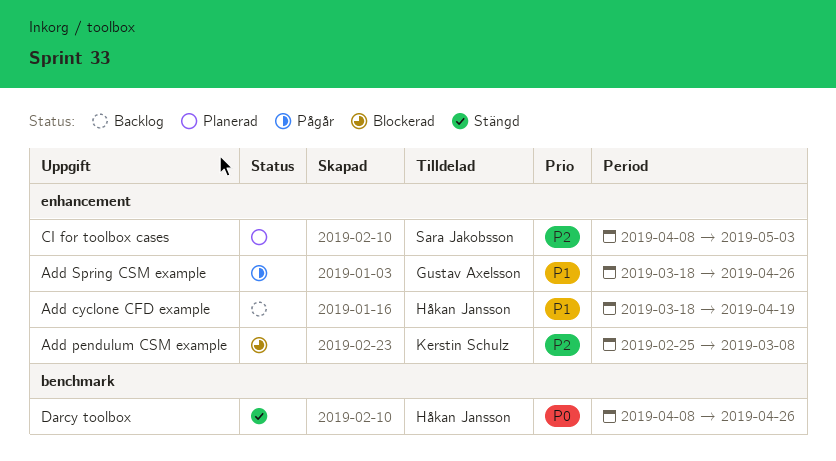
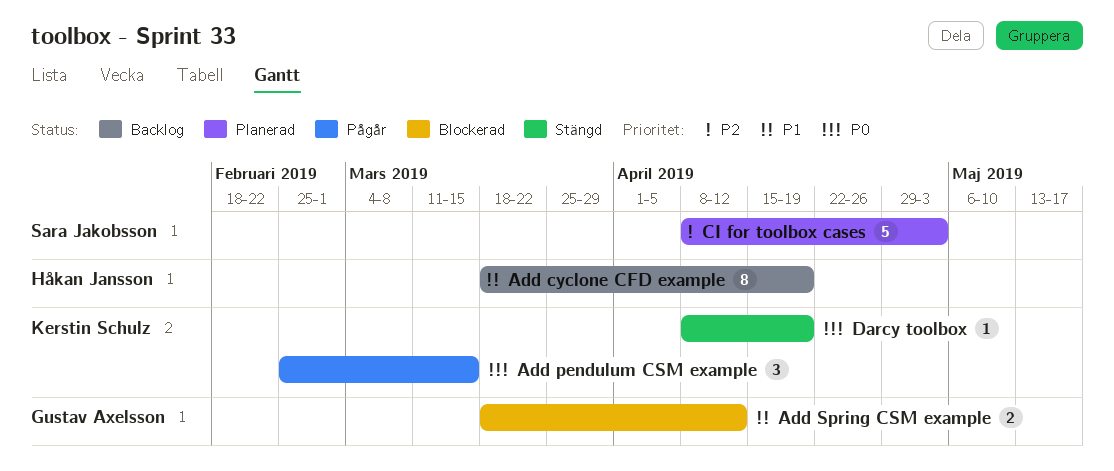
Add pendulum CSM example, status: Blockerad -> Pågår
Add pendulum CSM example, priority: P2 -> P0
Add pendulum CSM example, due: Mar 8 -> Mar 15
Add Spring CSM example, status: Pågår -> Blockerad
Add Spring CSM example, due: Apr 26 -> Apr 12
Darcy toolbox, owner: Håkan Jansson -> Kerstin Schulz
Darcy toolbox, due: Apr 26 -> Apr 19

